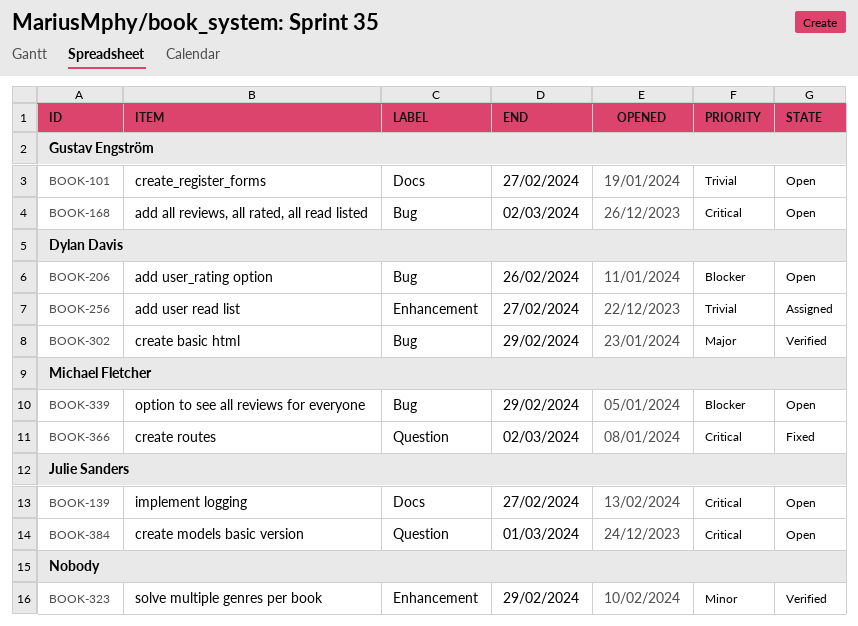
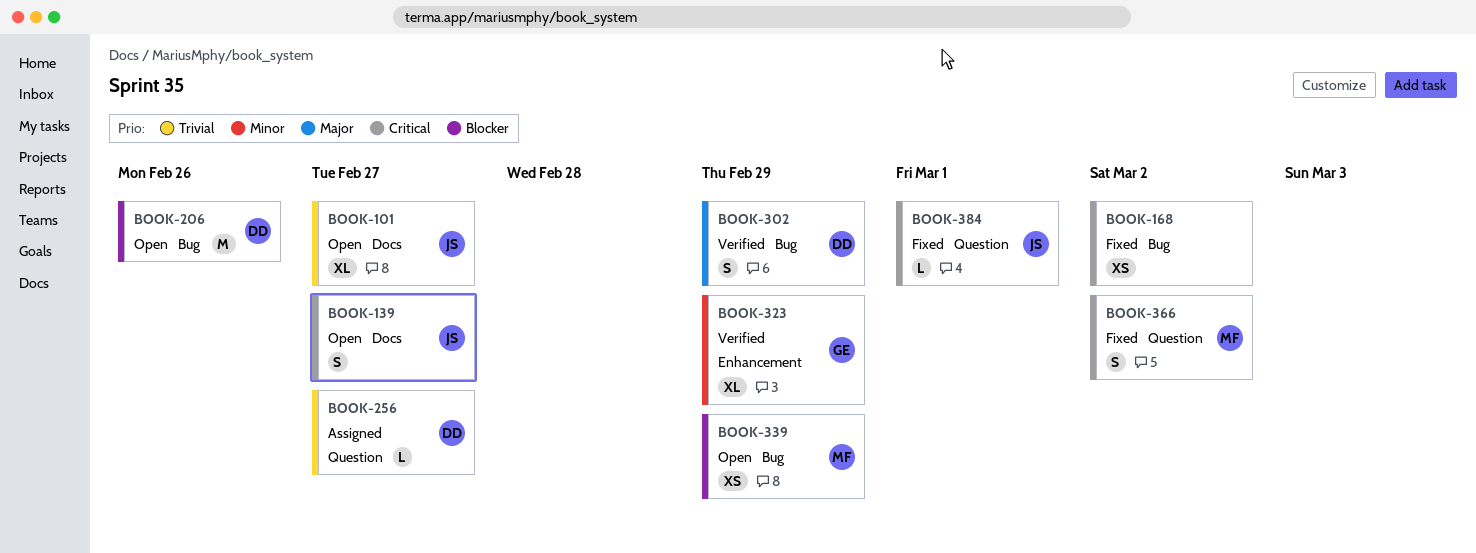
BOOK-101, owner: Gustav Engström -> Julie Sanders
BOOK-168, status: Open -> Fixed
BOOK-168, owner: Gustav Engström -> none
BOOK-256, label: Enhancement -> Question
BOOK-323, owner: none -> Gustav Engström
BOOK-384, status: Open -> Fixed

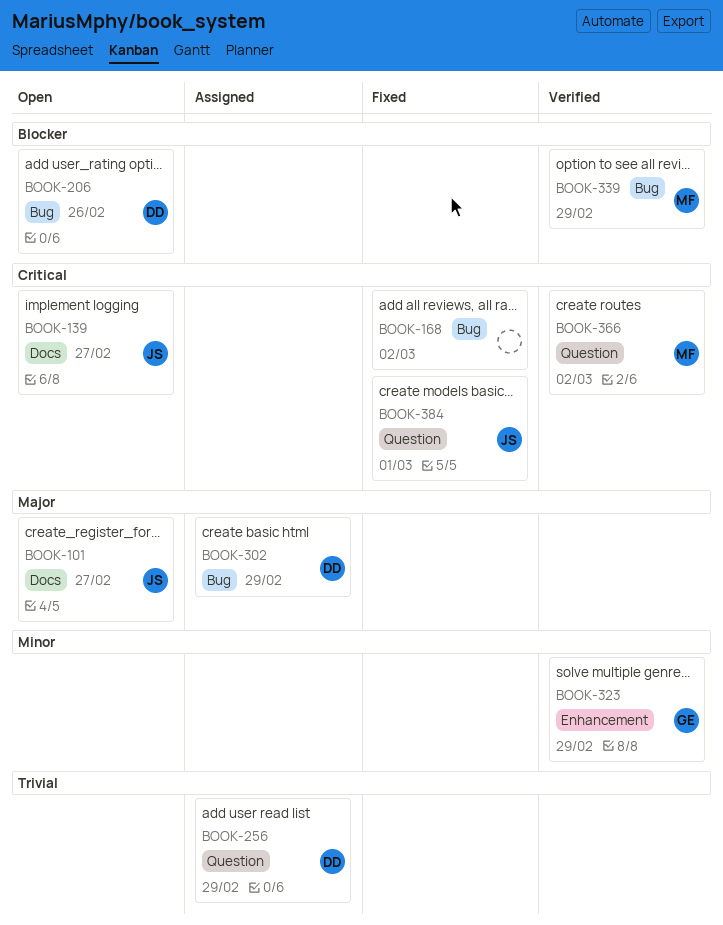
BOOK-101, priority: Trivial -> Major
BOOK-256, due: Feb 27 -> Feb 29
BOOK-302, status: Verified -> Assigned
BOOK-339, status: Open -> Verified
BOOK-366, status: Fixed -> Verified

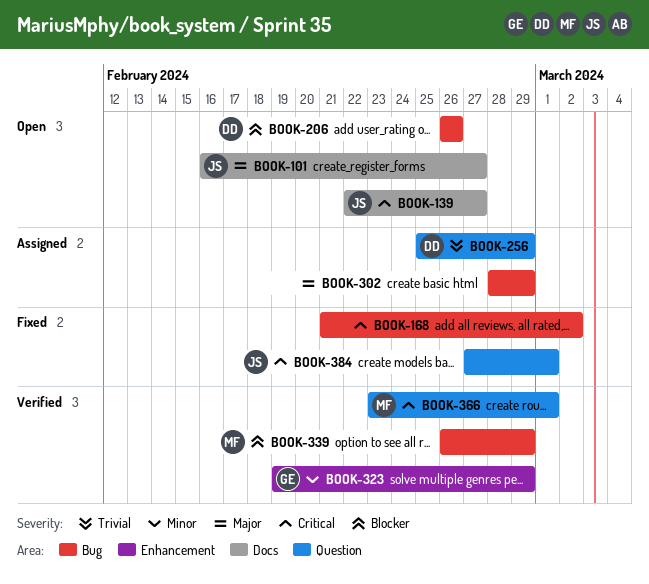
BOOK-302, owner: DD -> none
BOOK-366, due: Mar 2 -> Mar 1

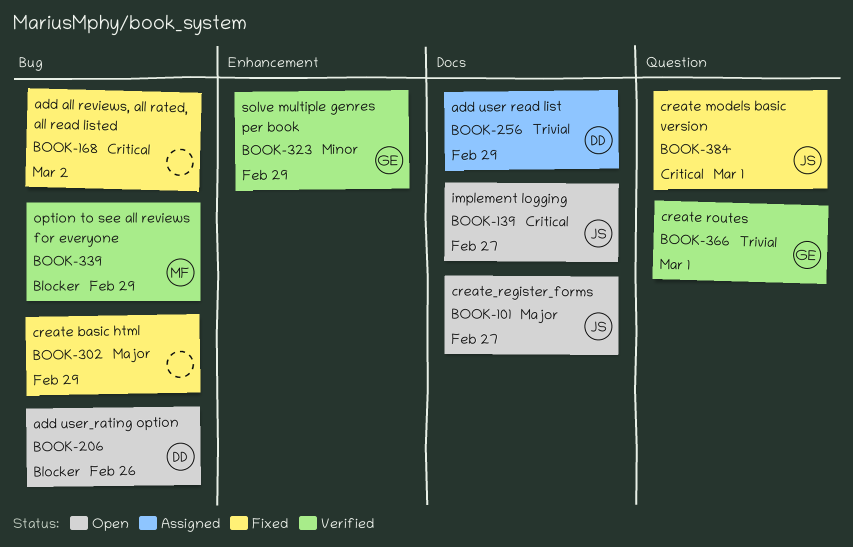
BOOK-256, label: Question -> Docs
BOOK-302, status: Assigned -> Fixed
BOOK-366, owner: MF -> GE
BOOK-366, priority: Critical -> Trivial

